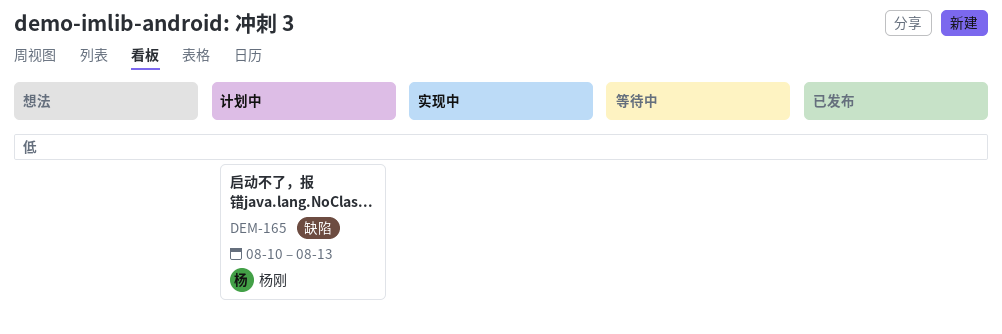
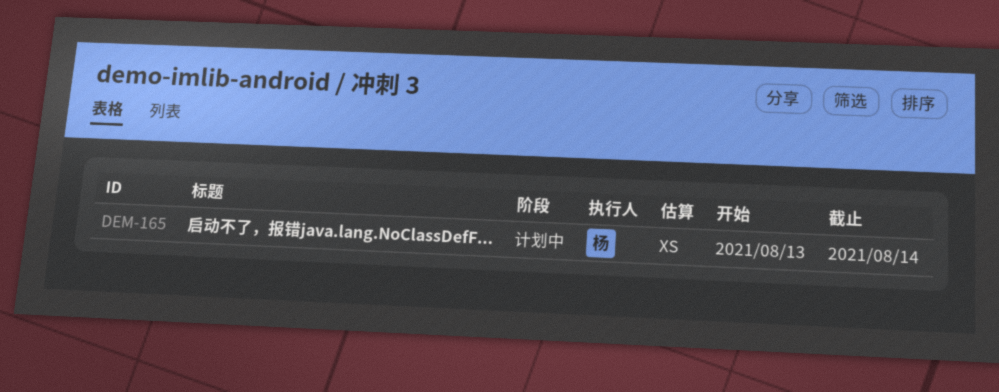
DEM-165, start: Aug 10 -> Aug 13
DEM-165, due: Aug 13 -> Aug 14

